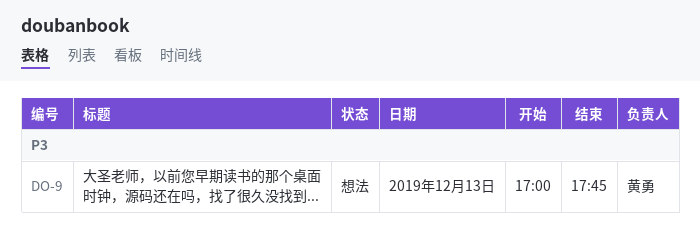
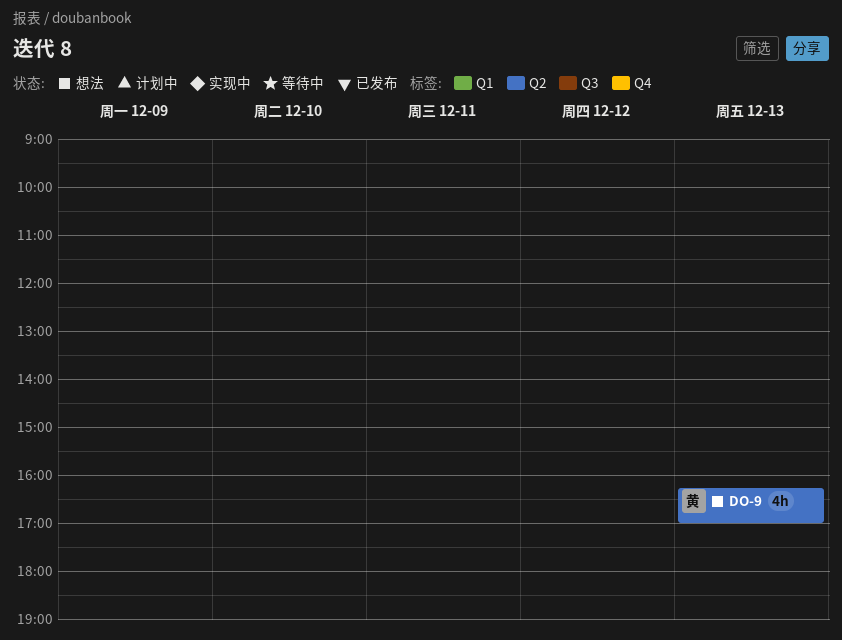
DO-9, begins: 17:00 -> 16:15
DO-9, ends: 17:45 -> 17:00

